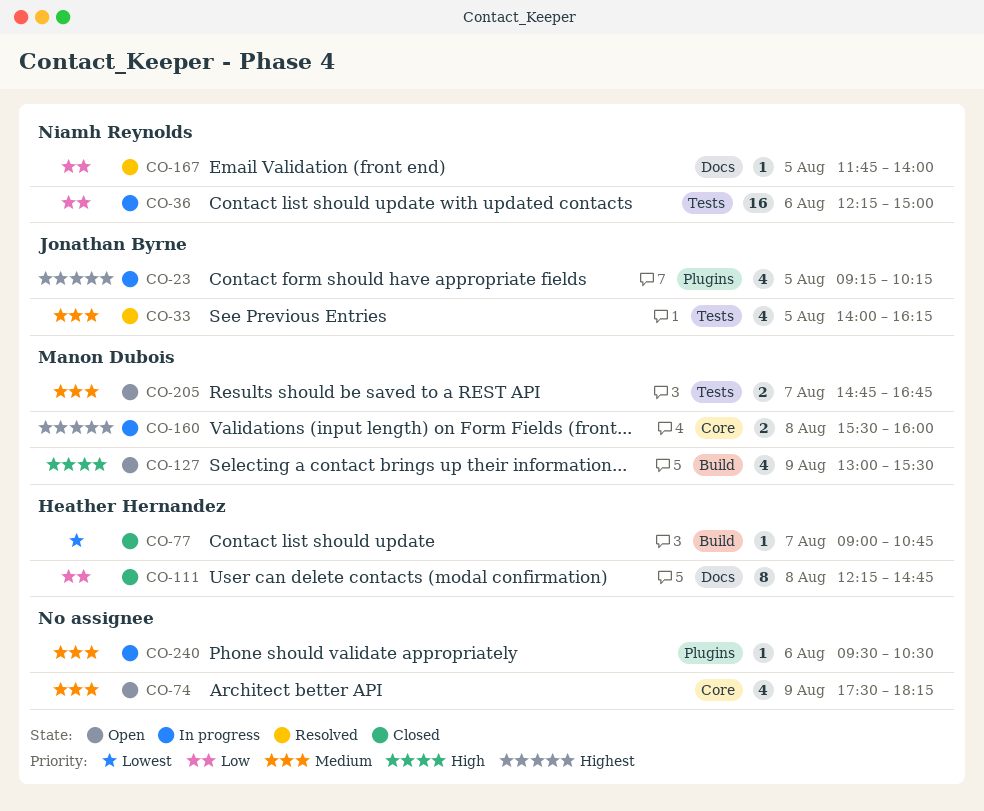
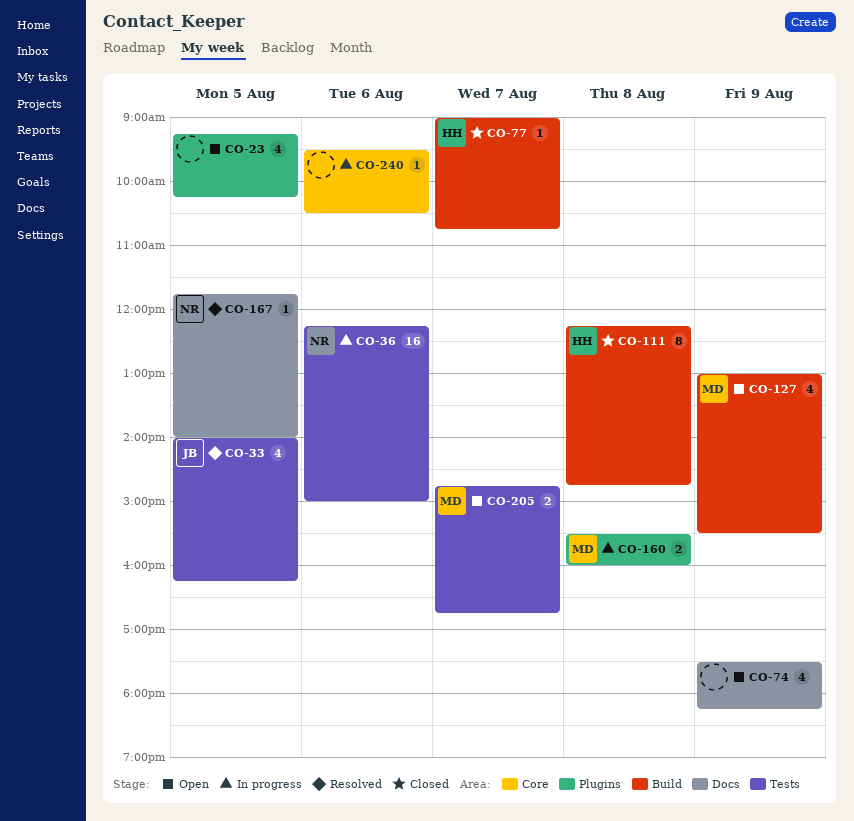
CO-23, status: In progress -> Open
CO-23, owner: Jonathan Byrne -> none
CO-74, label: Core -> Docs
CO-111, label: Docs -> Build
CO-160, label: Core -> Plugins
CO-240, label: Plugins -> Core

